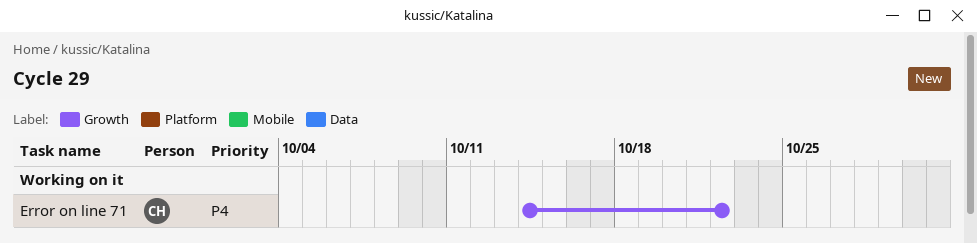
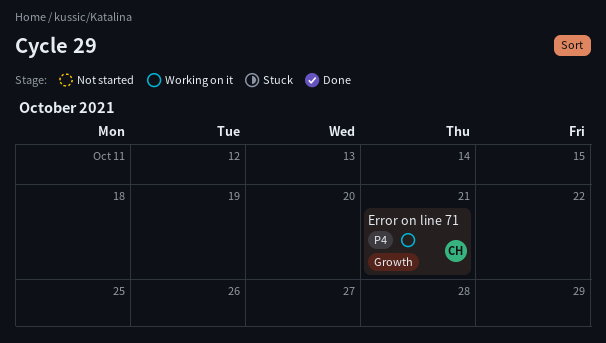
Error on line 71, due: Oct 22 -> Oct 21

